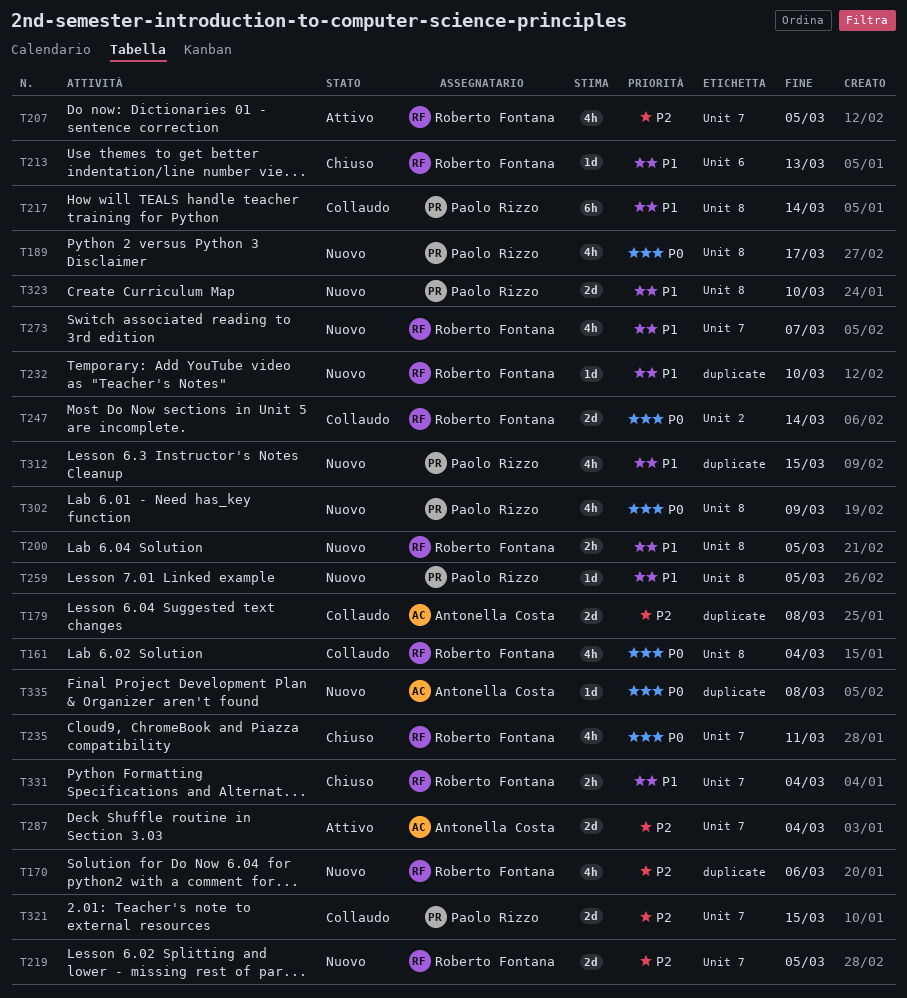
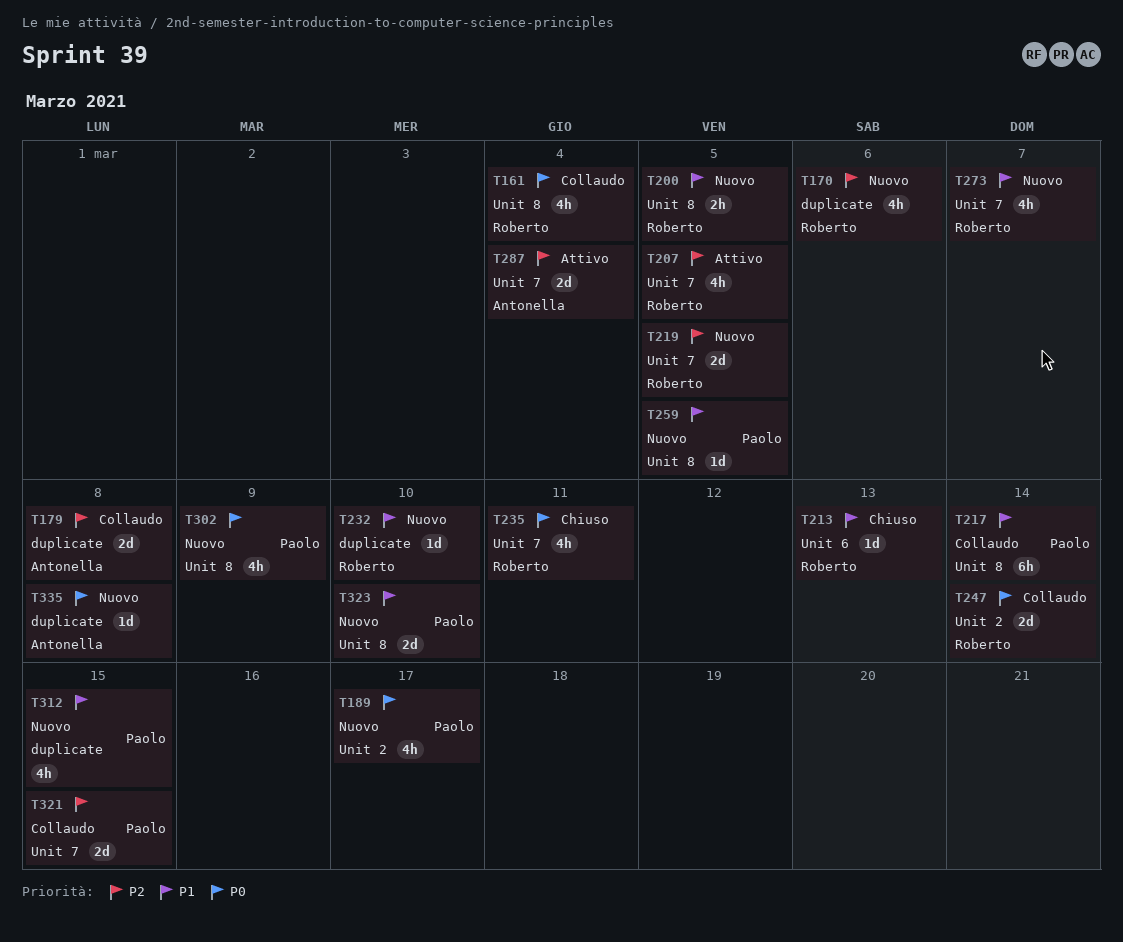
T189, label: Unit 8 -> Unit 2
T331: present -> none

